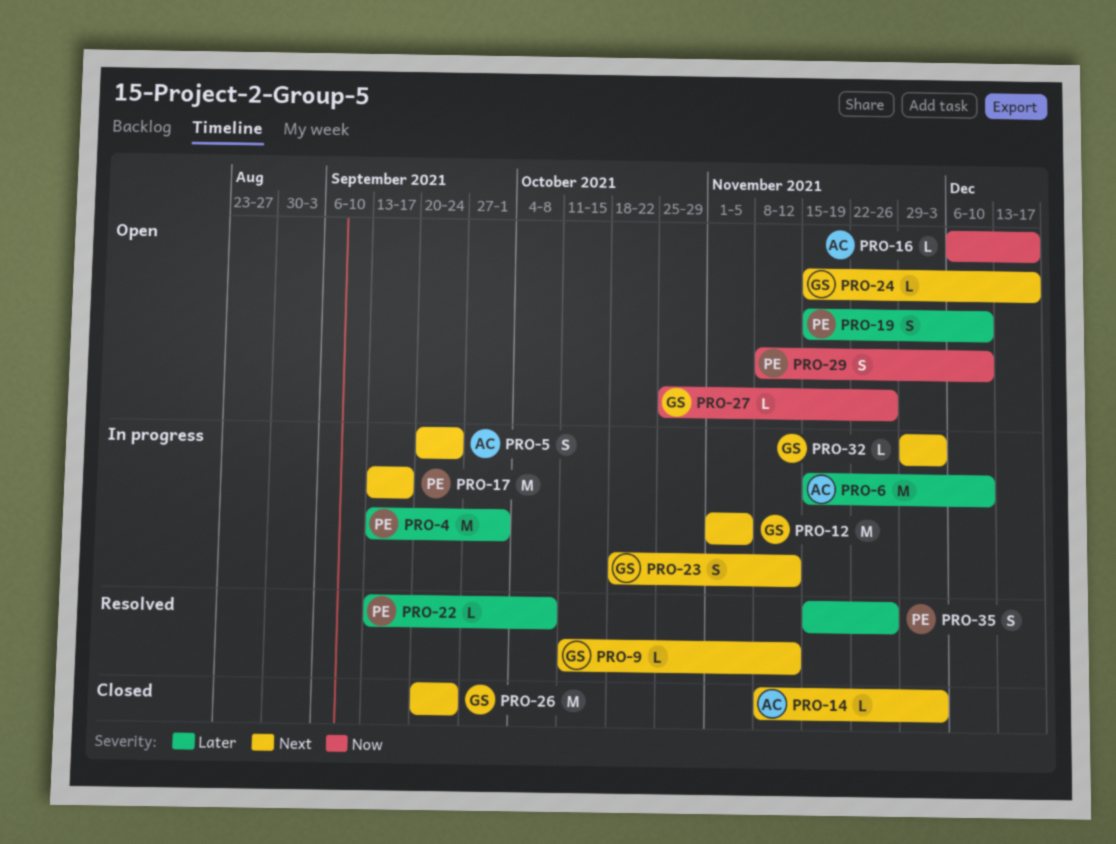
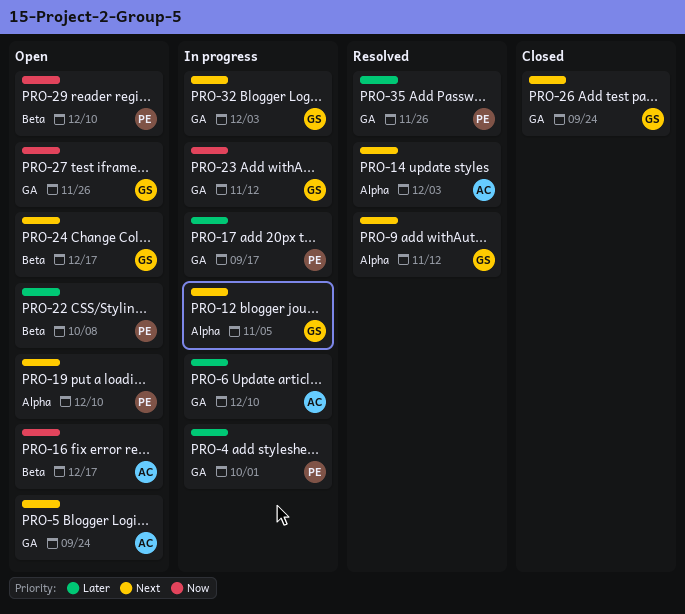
PRO-5, status: In progress -> Open
PRO-14, status: Closed -> Resolved
PRO-17, priority: Next -> Later
PRO-19, priority: Later -> Next
PRO-22, status: Resolved -> Open
PRO-23, priority: Next -> Now

